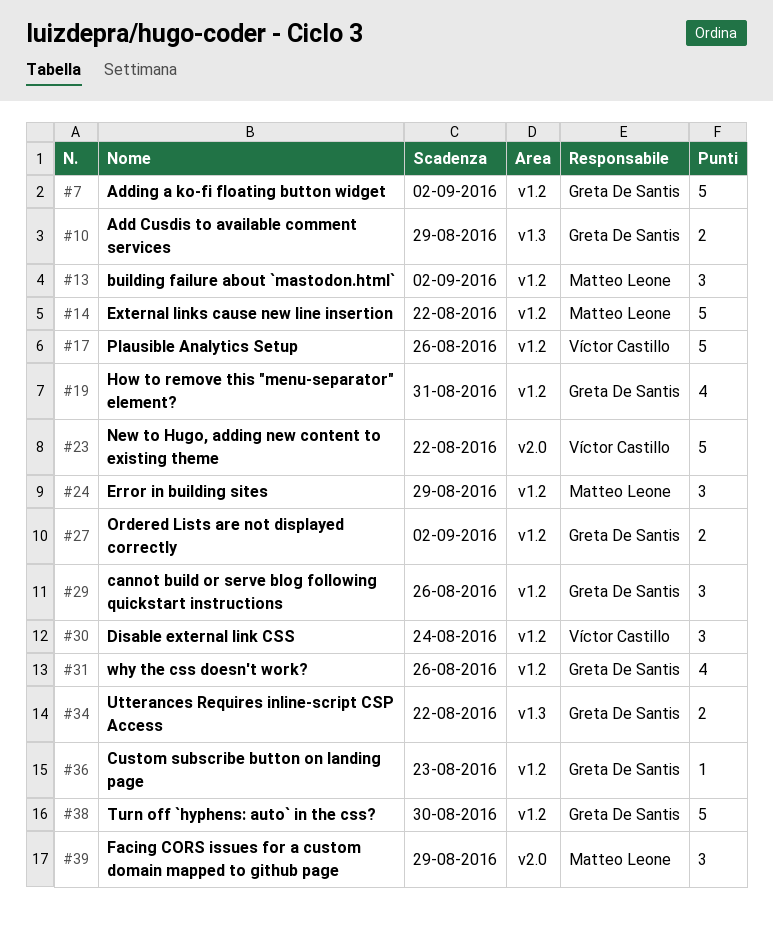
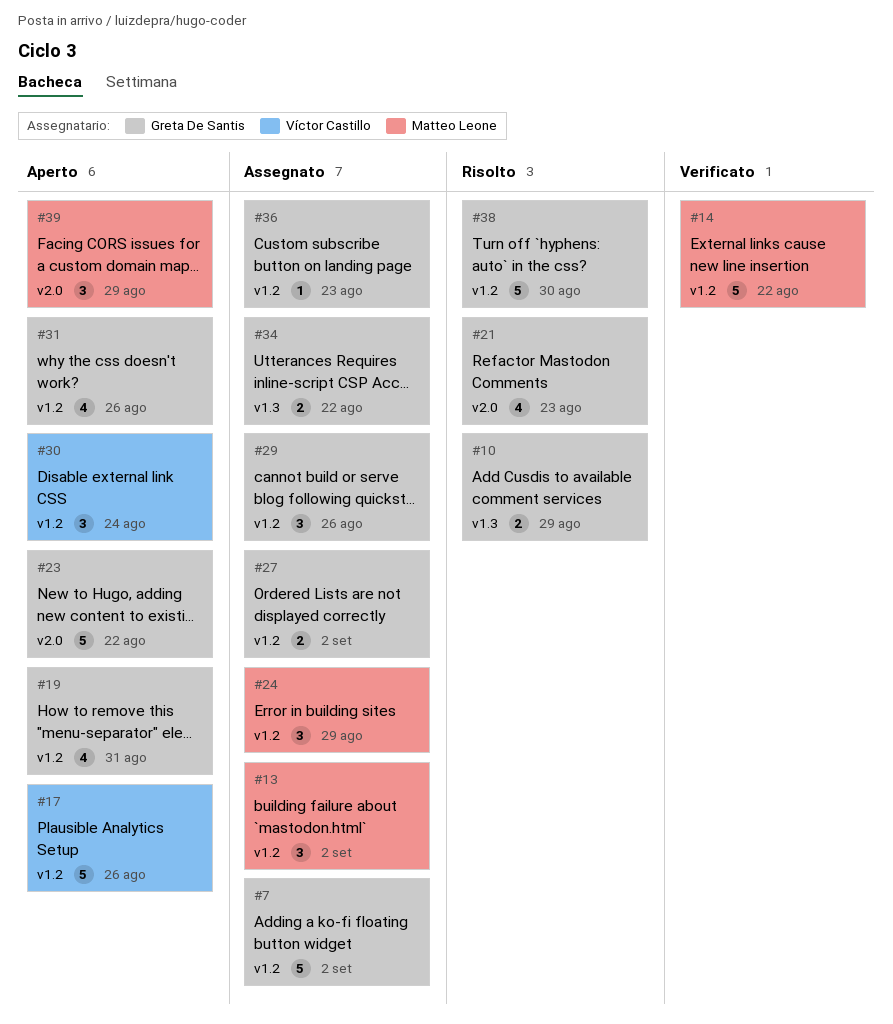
#21: none -> present
#23, owner: Víctor Castillo -> Greta De Santis

